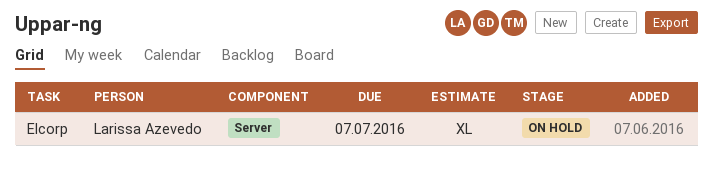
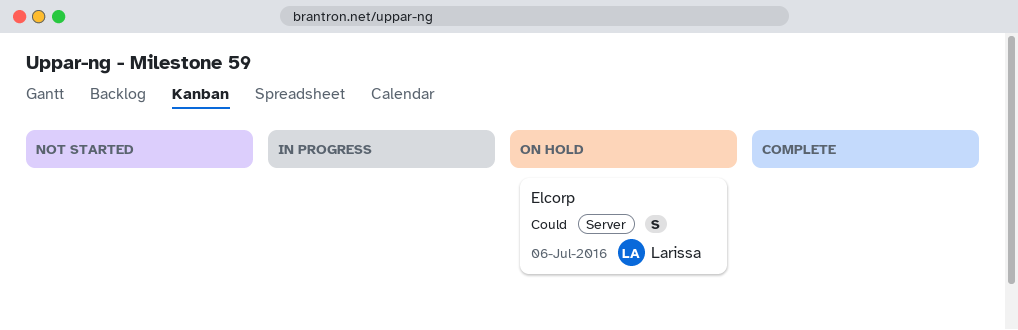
Elcorp, estimate: XL -> S
Elcorp, due: Jul 7 -> Jul 6

